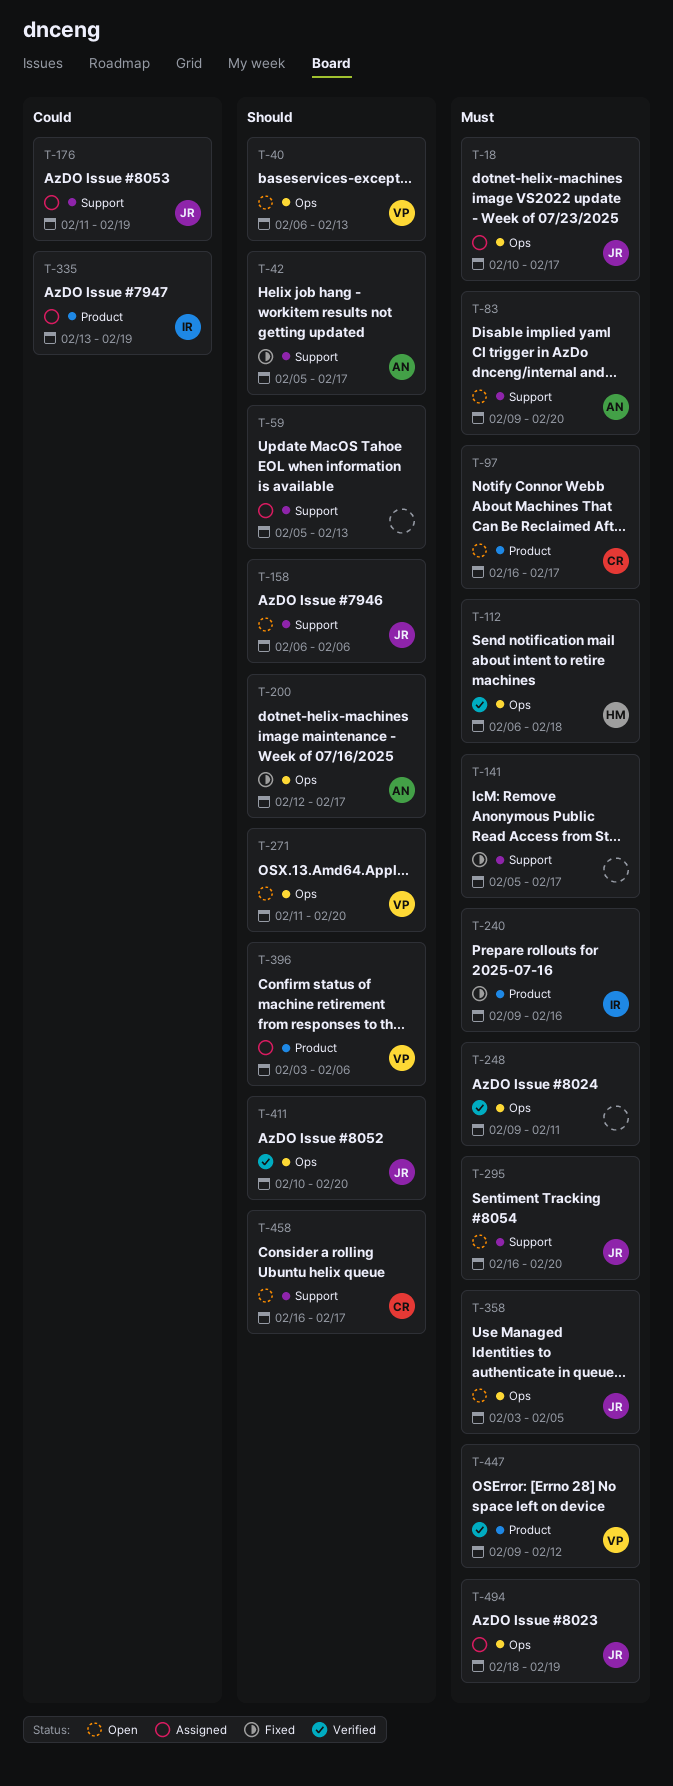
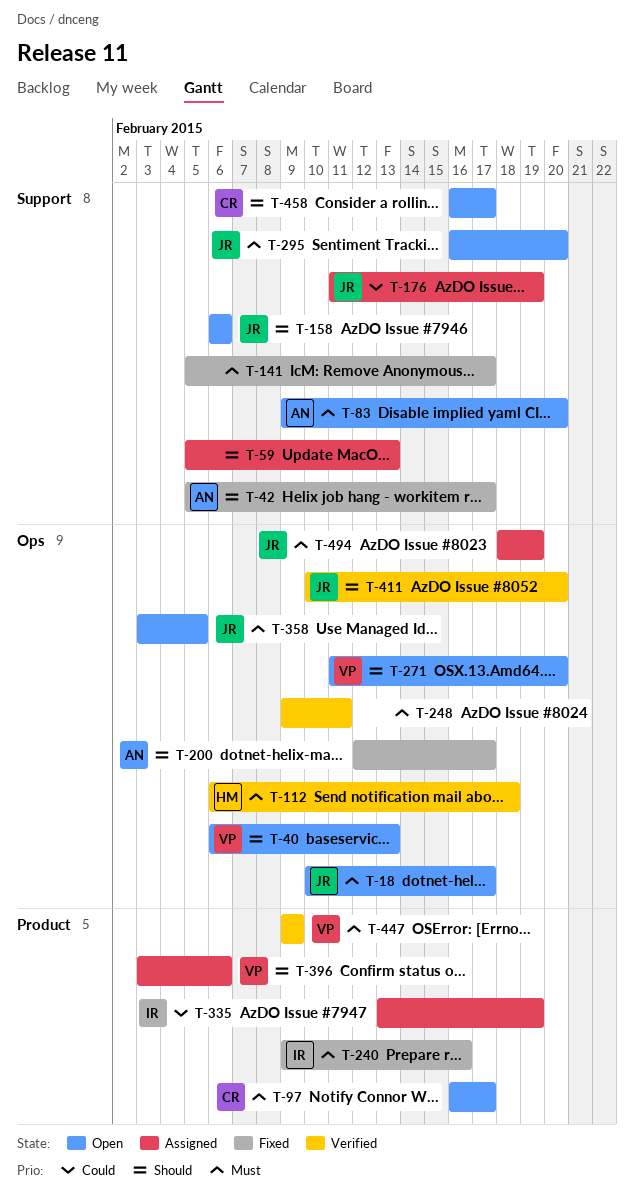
T-18, status: Assigned -> Open
T-447, due: Feb 12 -> Feb 9

